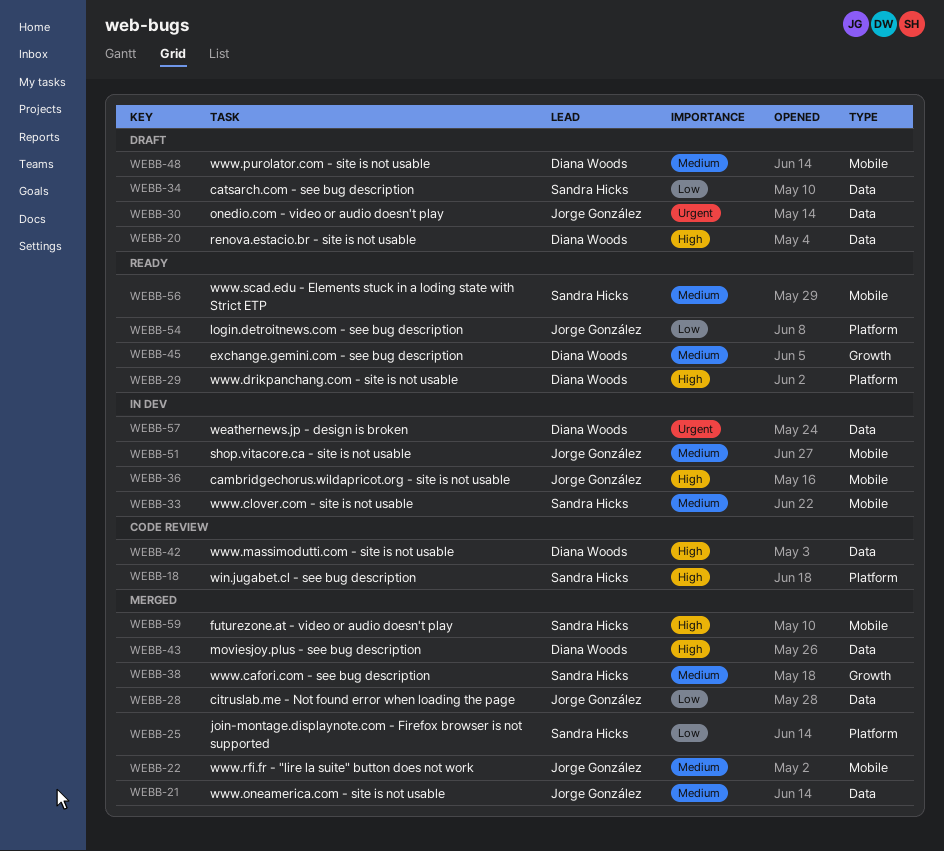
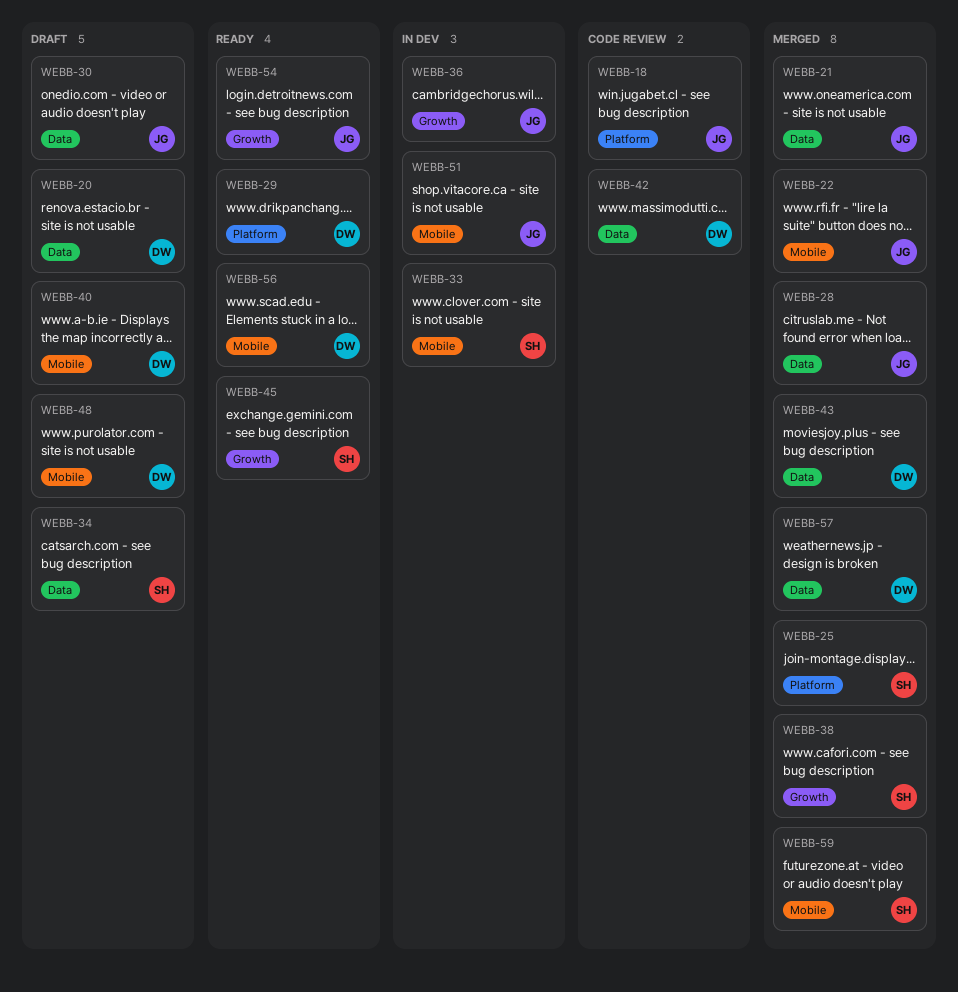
WEBB-18, owner: Sandra Hicks -> Jorge González
WEBB-36, label: Mobile -> Growth
WEBB-40: none -> present
WEBB-45, owner: Diana Woods -> Sandra Hicks
WEBB-54, label: Platform -> Growth
WEBB-56, owner: Sandra Hicks -> Diana Woods
WEBB-57, status: In dev -> Merged

